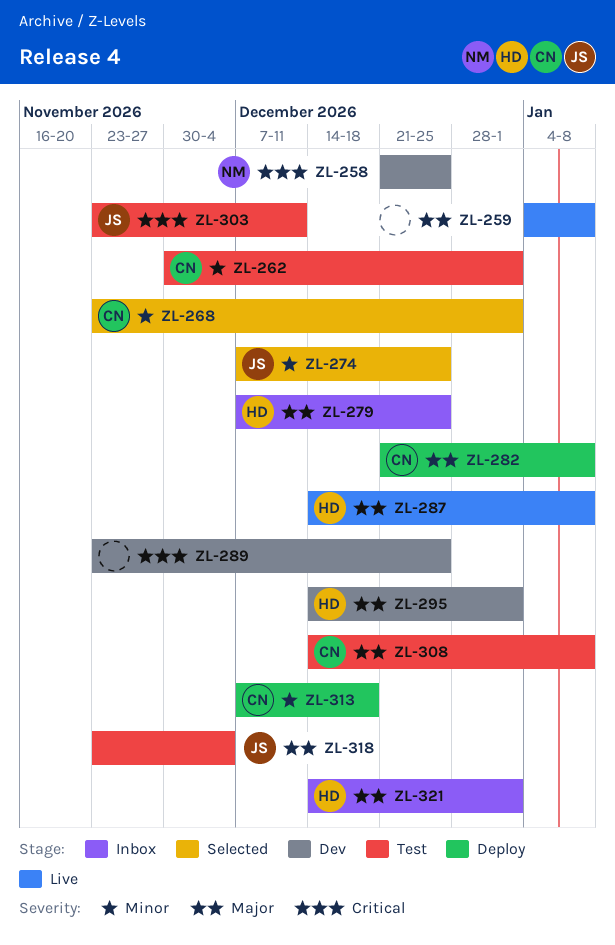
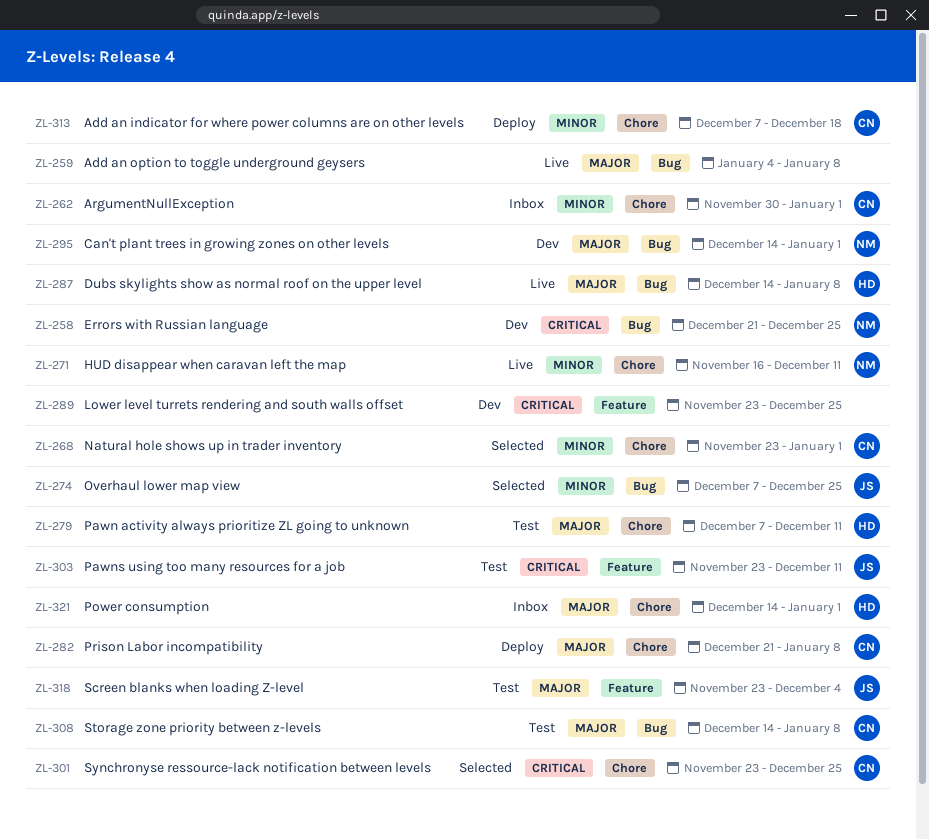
ZL-262, status: Test -> Inbox
ZL-271: none -> present
ZL-279, status: Inbox -> Test
ZL-279, due: Dec 25 -> Dec 11
ZL-295, owner: HD -> NM
ZL-301: none -> present

